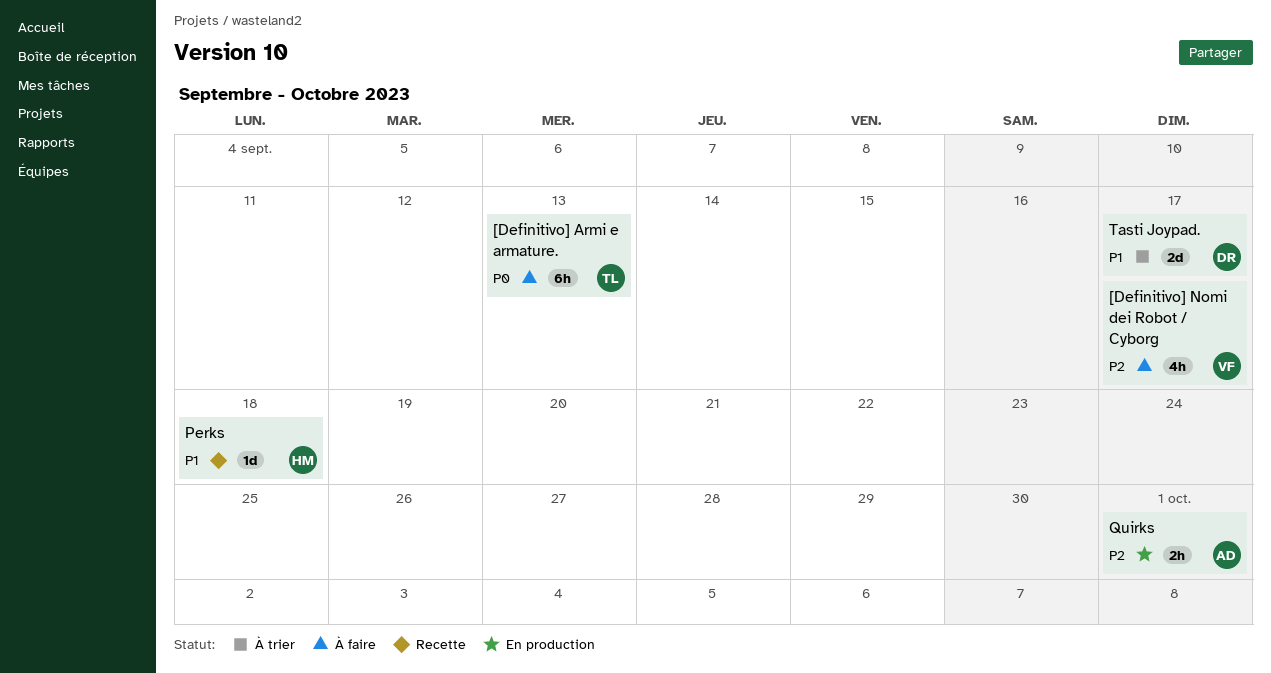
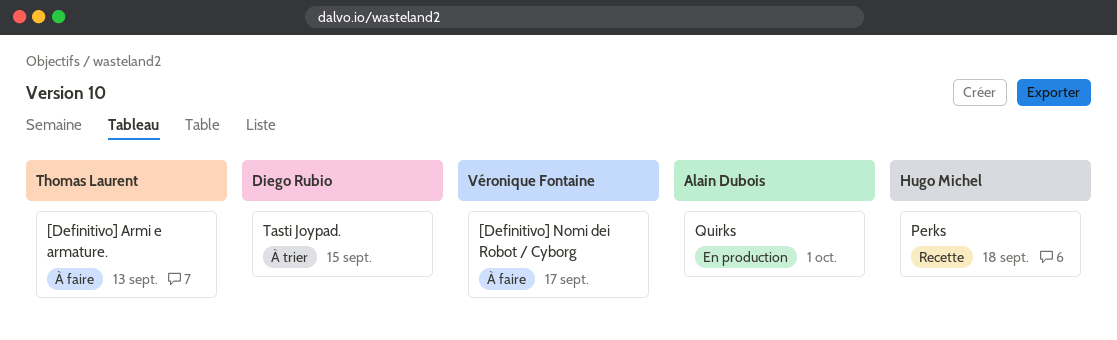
Tasti Joypad., due: Sep 17 -> Sep 15

